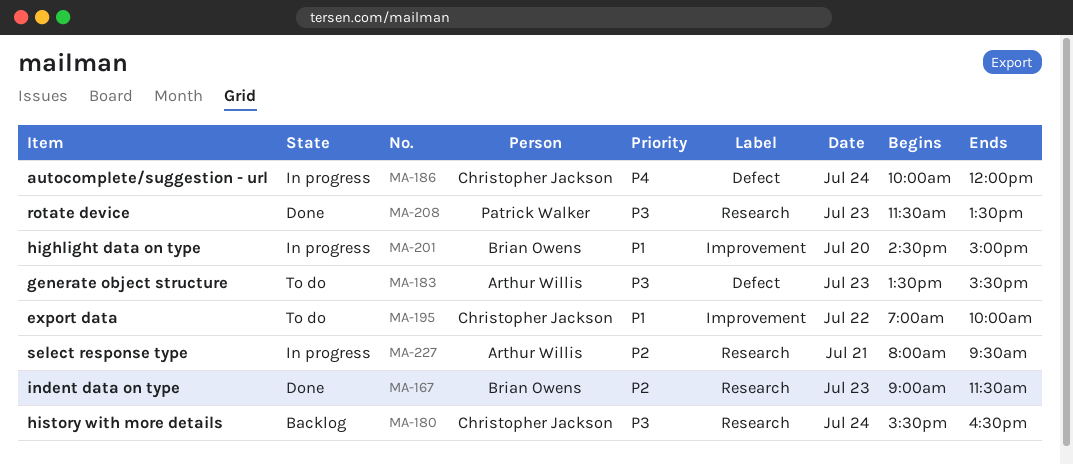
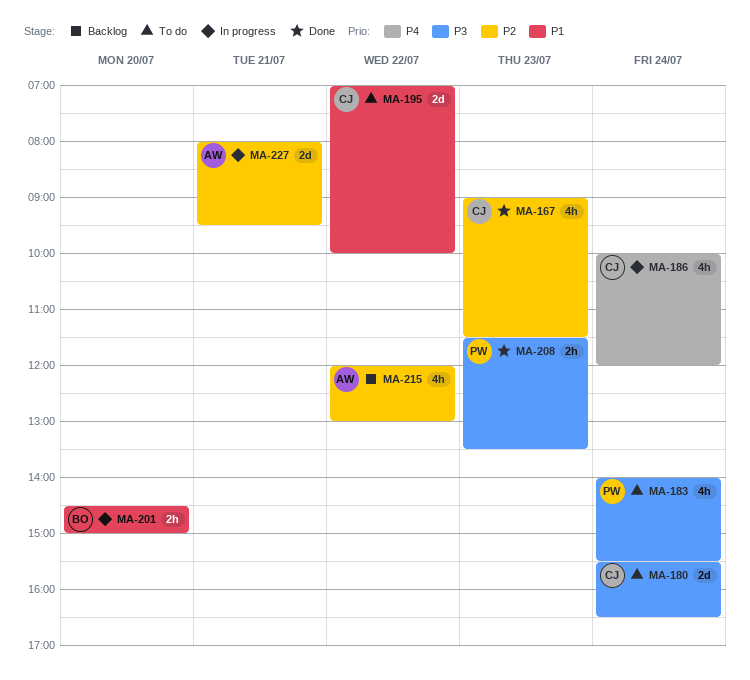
MA-167, owner: Brian Owens -> Christopher Jackson
MA-180, status: Backlog -> To do
MA-183, owner: Arthur Willis -> Patrick Walker
MA-183, day: Jul 23 -> Jul 24
MA-183, begins: 13:30 -> 14:00
MA-215: none -> present

